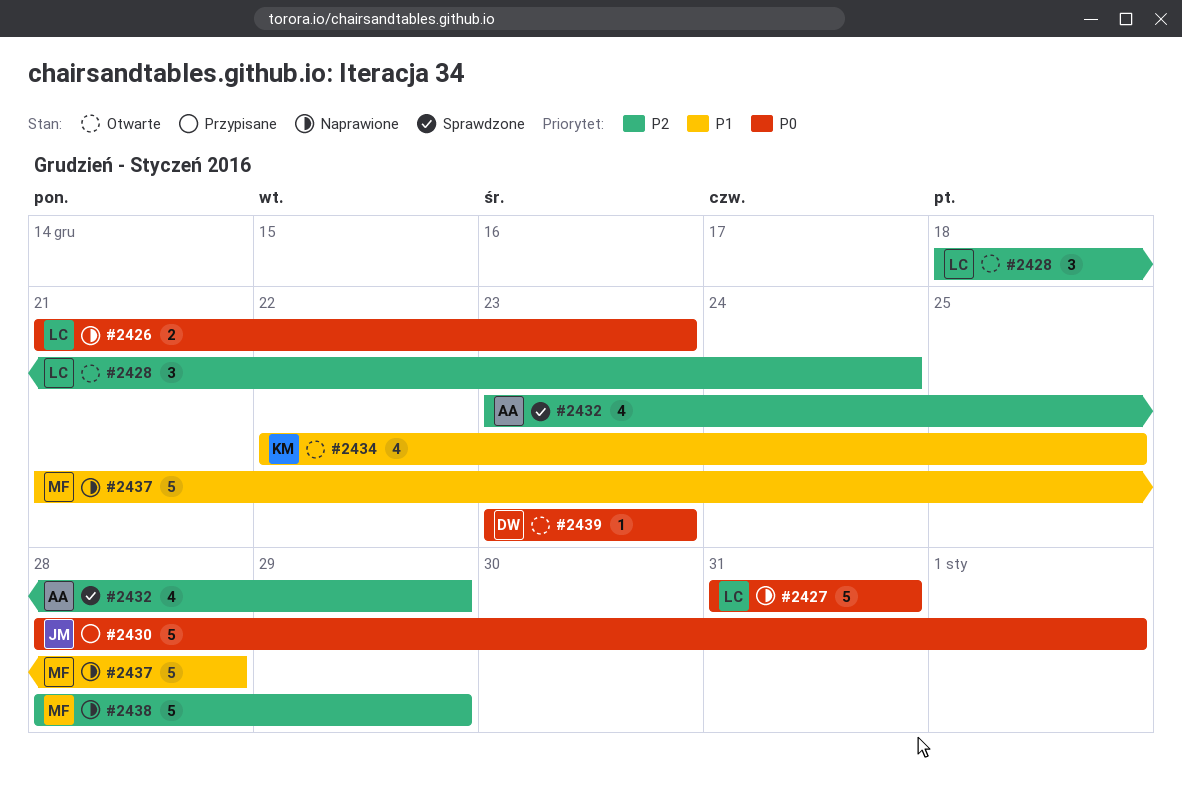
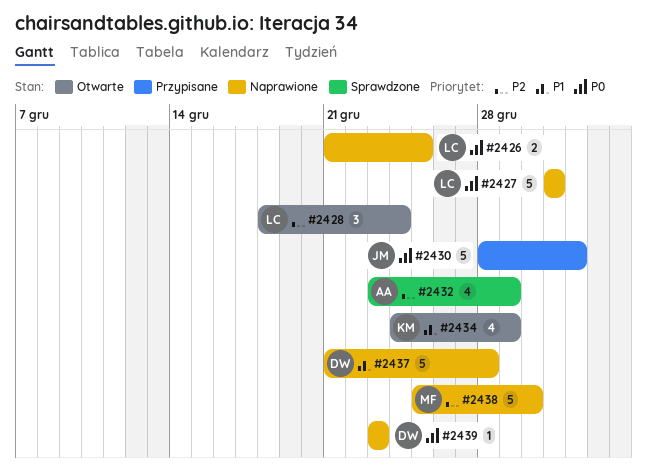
#2426, due: Dec 23 -> Dec 25
#2434, start: Dec 22 -> Dec 24
#2434, due: Dec 25 -> Dec 29
#2437, owner: MF -> DW
#2438, start: Dec 28 -> Dec 25
#2438, due: Dec 29 -> Dec 30
#2439, status: Otwarte -> Naprawione

